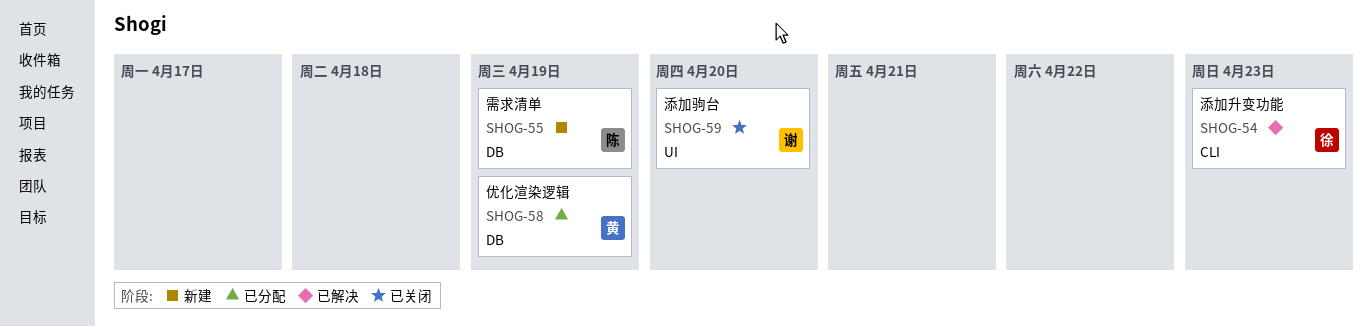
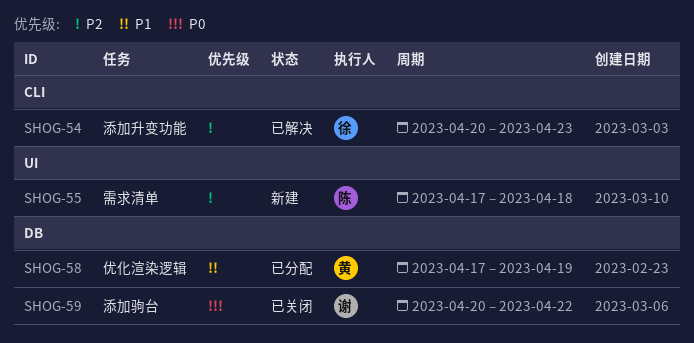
SHOG-55, label: DB -> UI
SHOG-55, due: Apr 19 -> Apr 18
SHOG-59, label: UI -> DB
SHOG-59, due: Apr 20 -> Apr 22

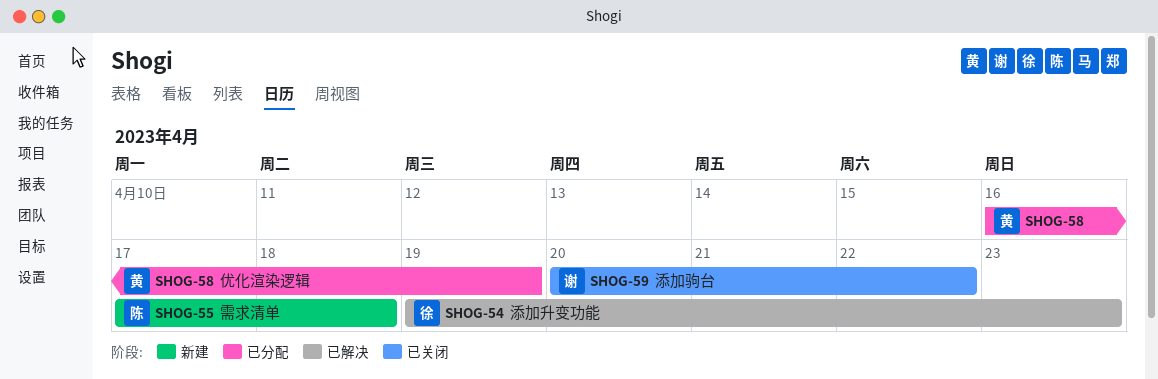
SHOG-54, start: Apr 20 -> Apr 19
SHOG-58, start: Apr 17 -> Apr 16

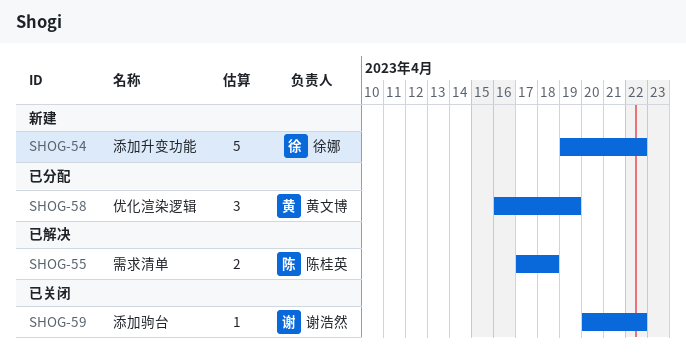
SHOG-54, status: 已解决 -> 新建
SHOG-54, due: Apr 23 -> Apr 22
SHOG-55, status: 新建 -> 已解决

